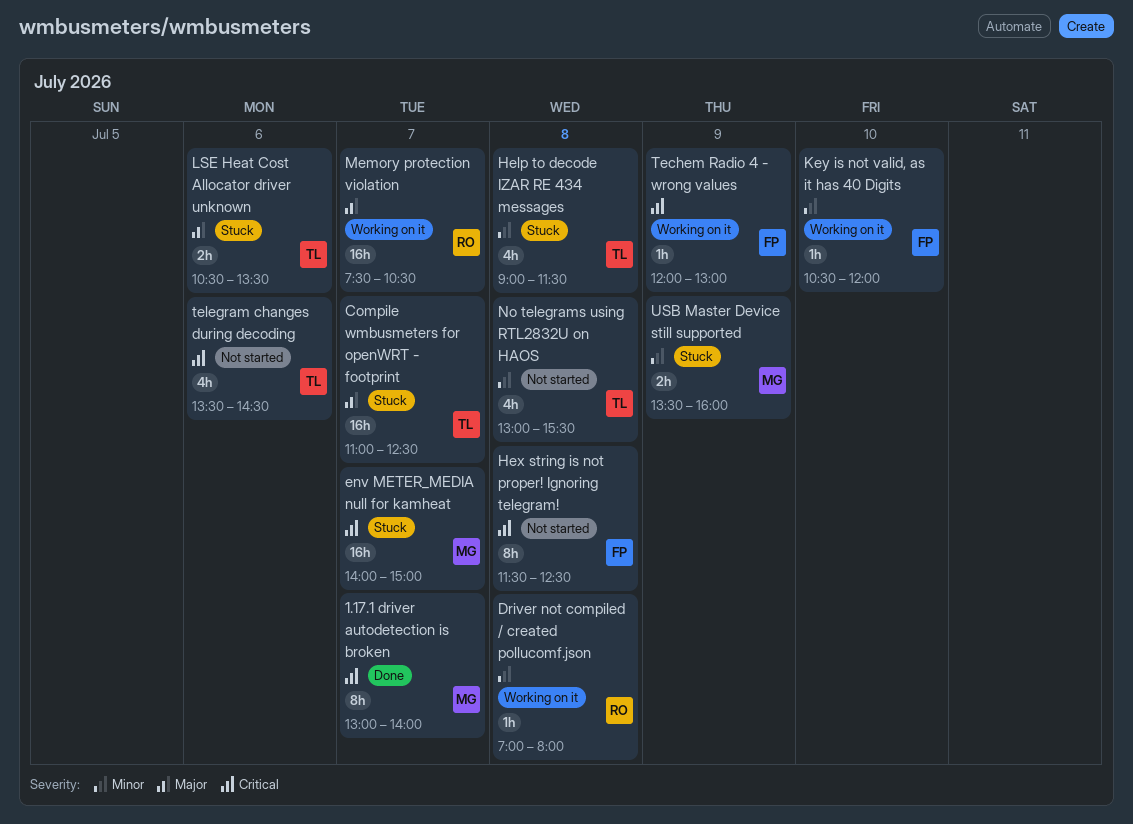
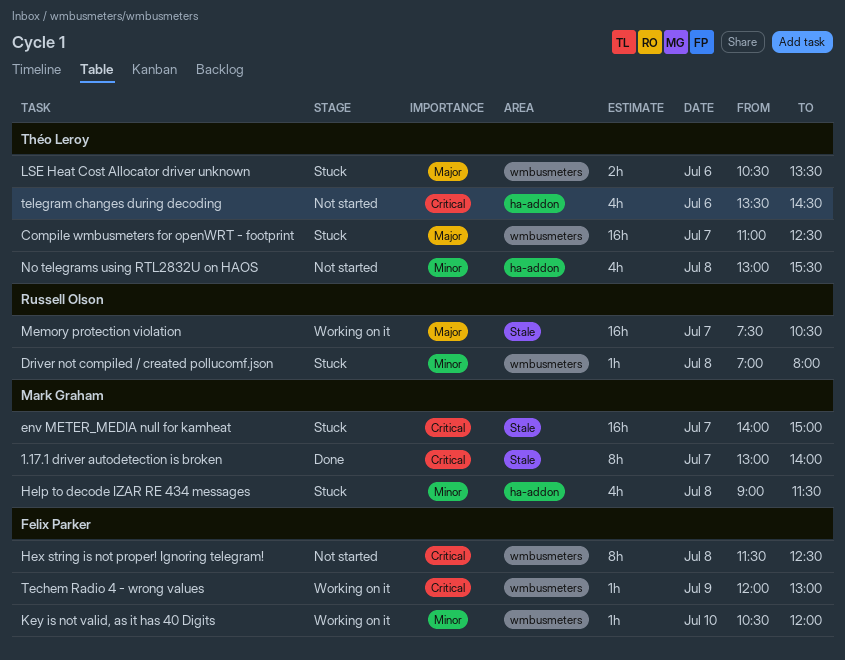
Driver not compiled / created pollucomf.json, status: Working on it -> Stuck
Help to decode IZAR RE 434 messages, owner: Théo Leroy -> Mark Graham
USB Master Device still supported: present -> none

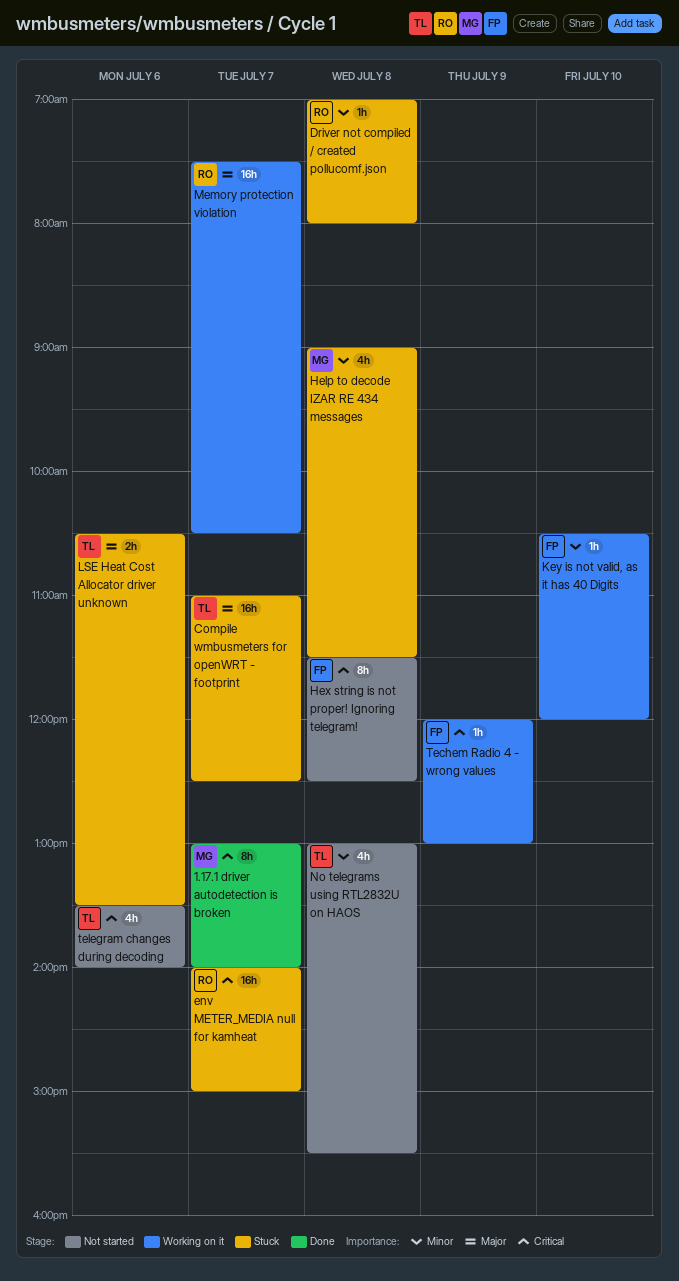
env METER_MEDIA null for kamheat, owner: Mark Graham -> Russell Olson
telegram changes during decoding, ends: 14:30 -> 14:00

